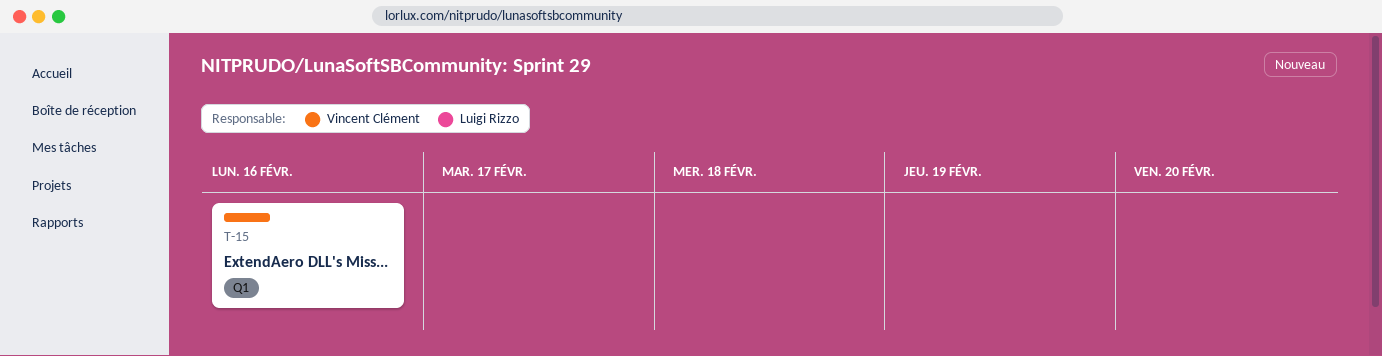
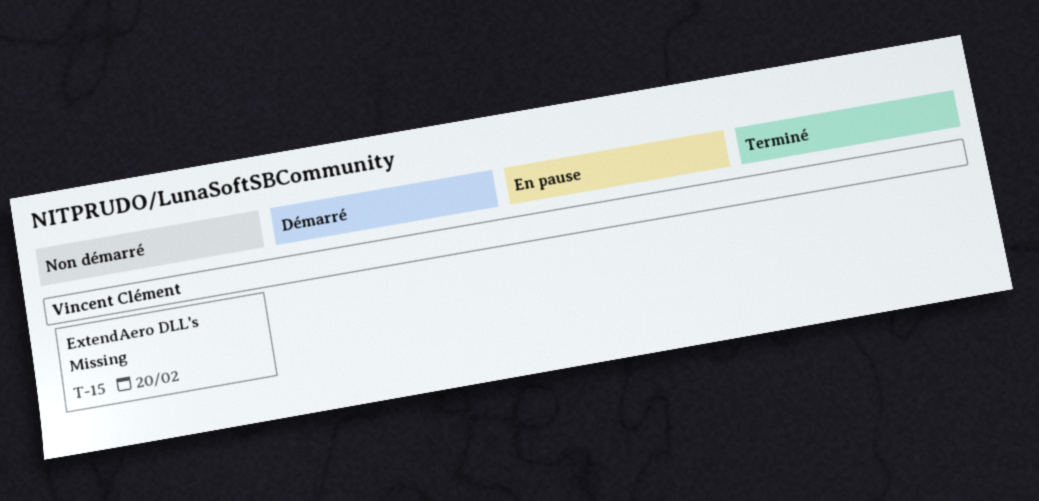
T-15, due: Feb 16 -> Feb 20

